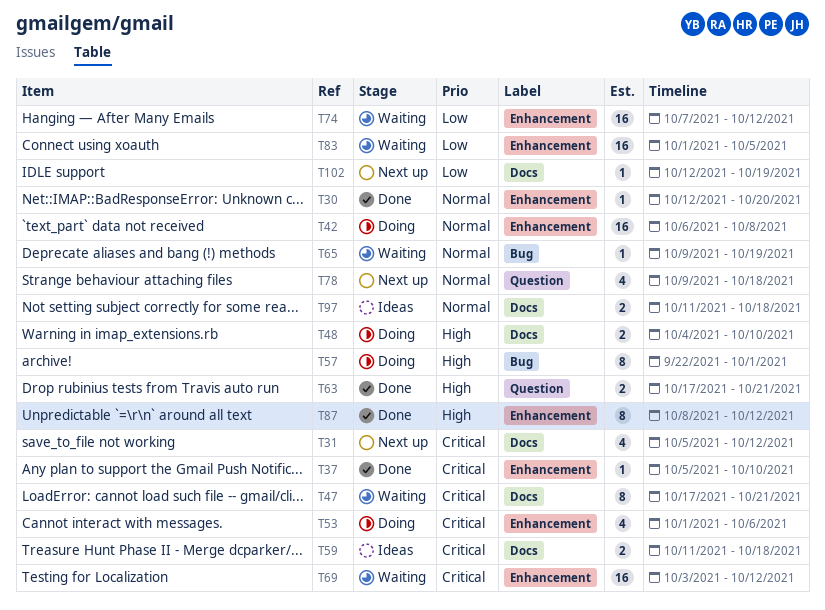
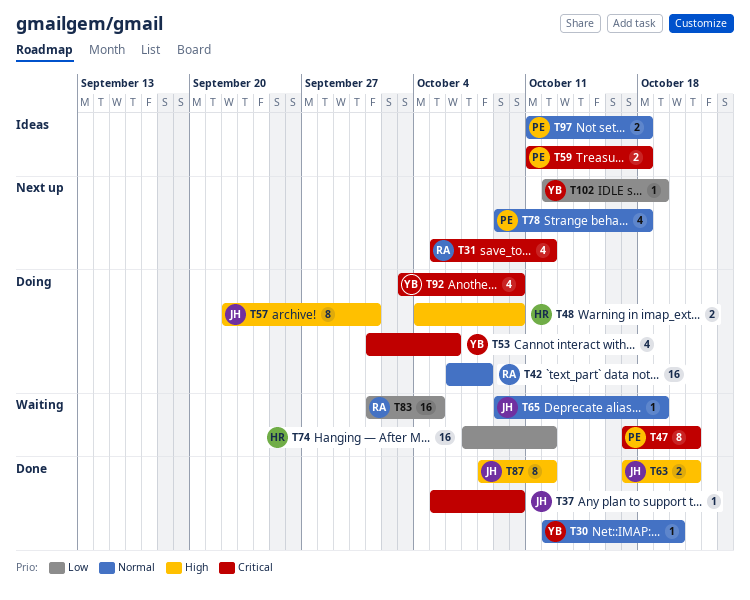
T69: present -> none
T92: none -> present

